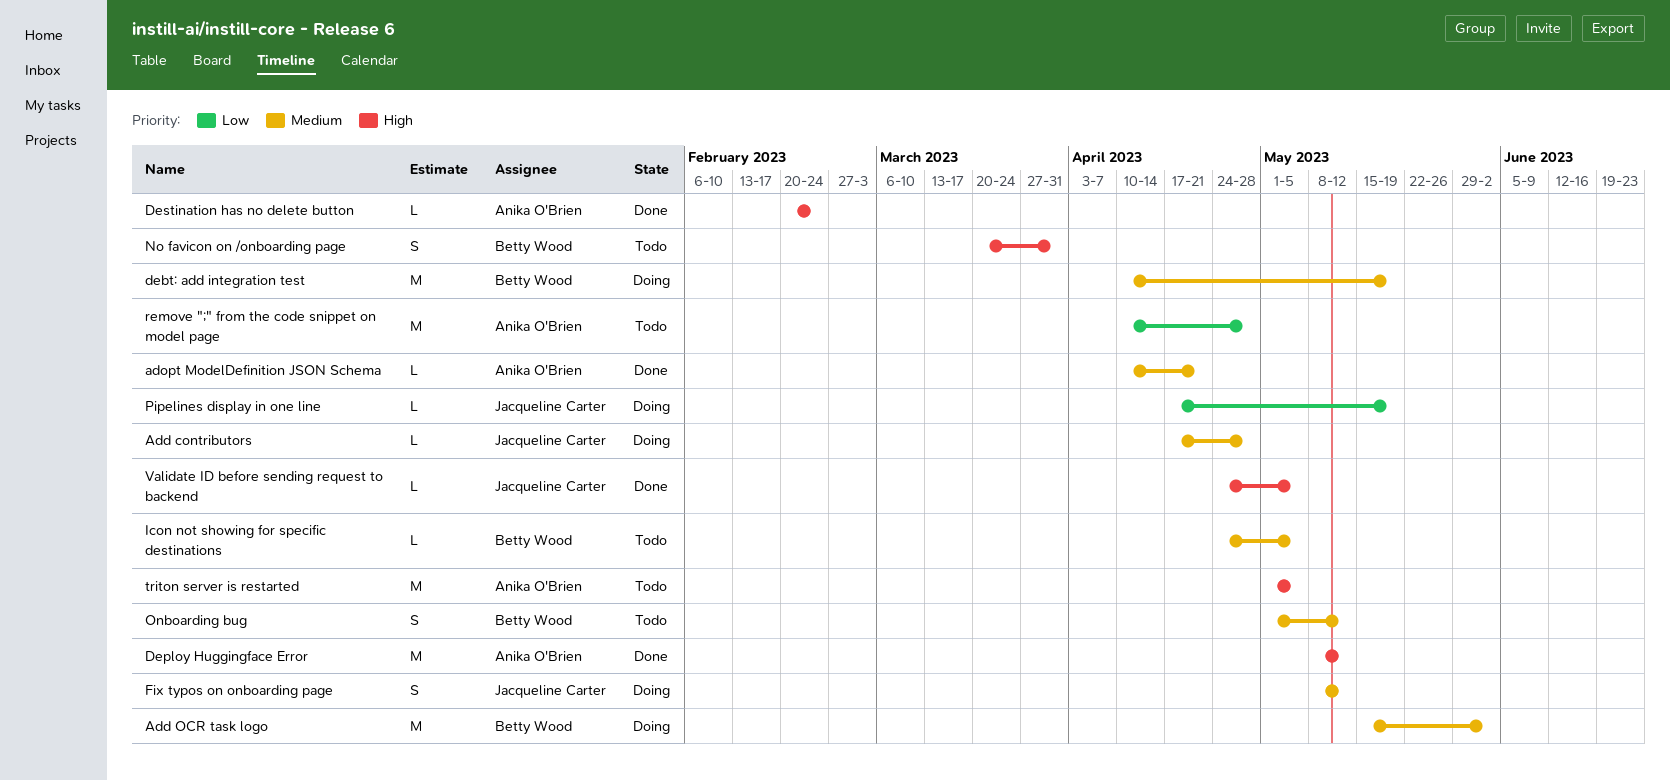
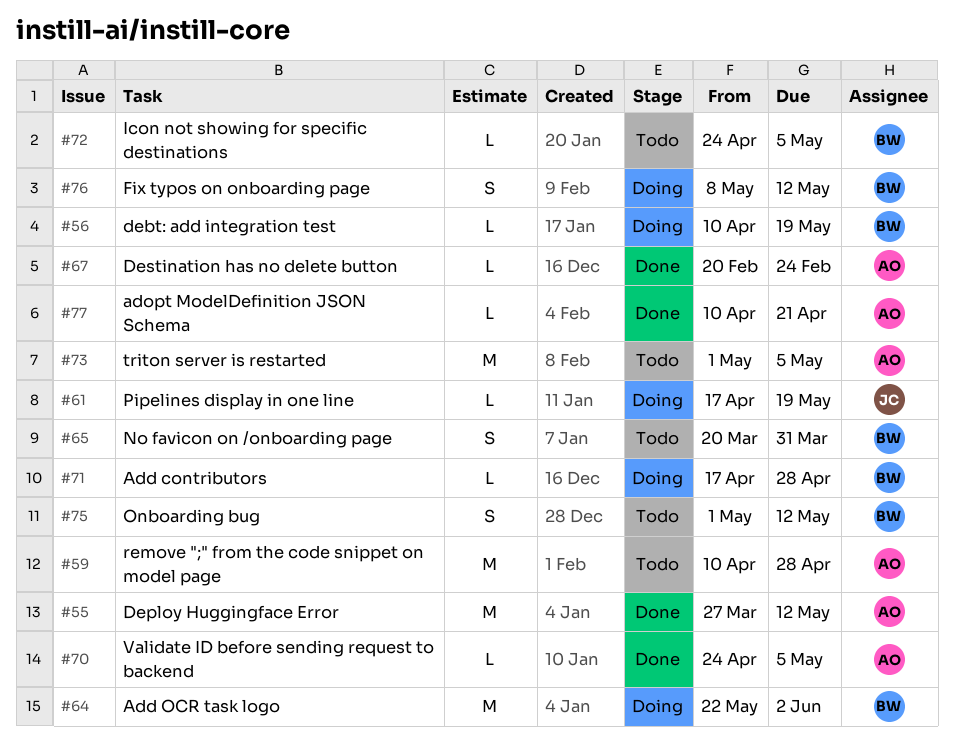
Add contributors, owner: Jacqueline Carter -> Betty Wood
Add OCR task logo, start: May 15 -> May 22
debt: add integration test, estimate: M -> L
Deploy Huggingface Error, start: May 8 -> Mar 27
Fix typos on onboarding page, owner: Jacqueline Carter -> Betty Wood
Validate ID before sending request to backend, owner: Jacqueline Carter -> Anika O'Brien

